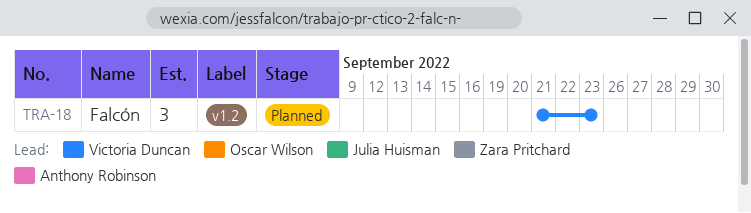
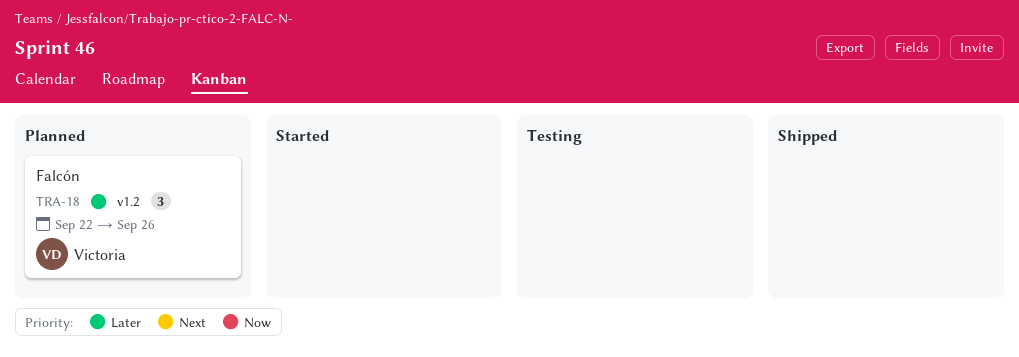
TRA-18, start: Sep 21 -> Sep 22
TRA-18, due: Sep 23 -> Sep 26

